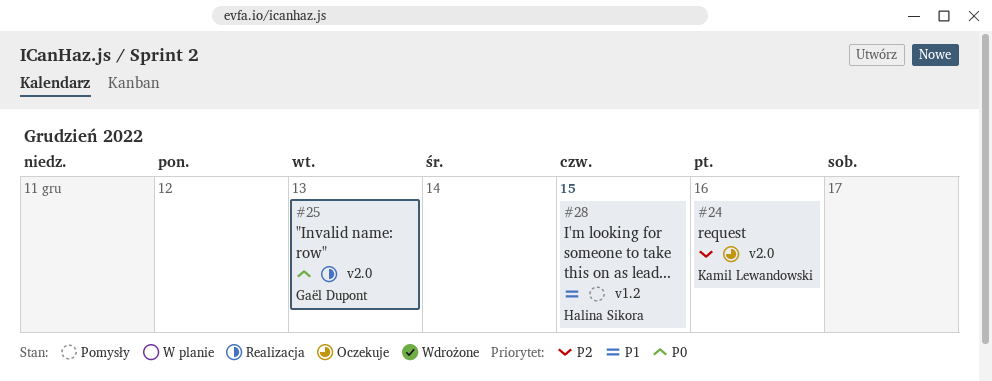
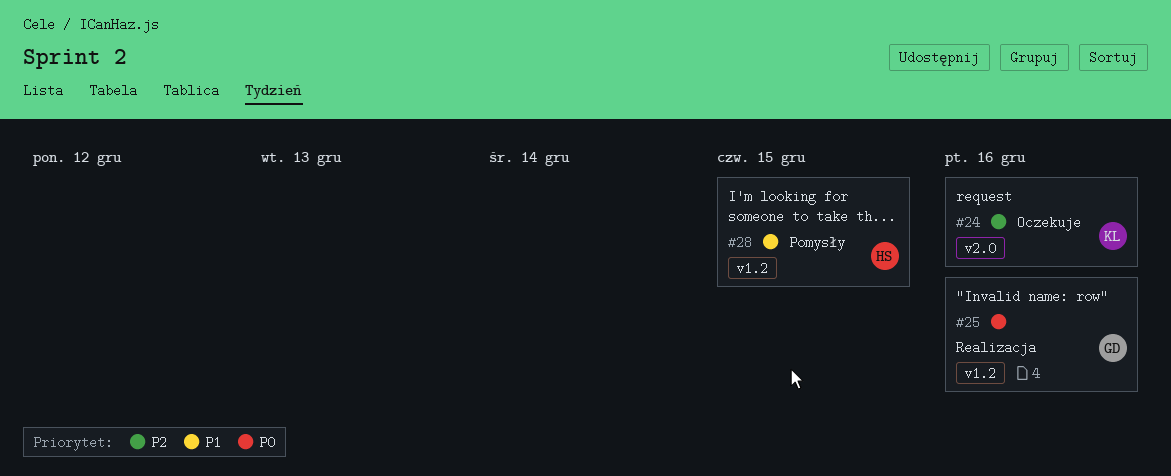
#25, label: v2.0 -> v1.2
#25, due: Dec 13 -> Dec 16

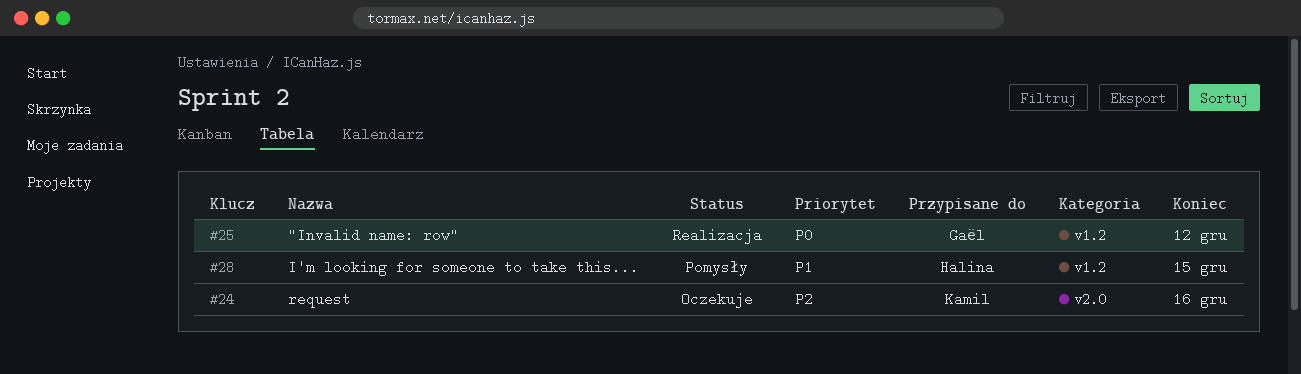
#25, due: Dec 16 -> Dec 12

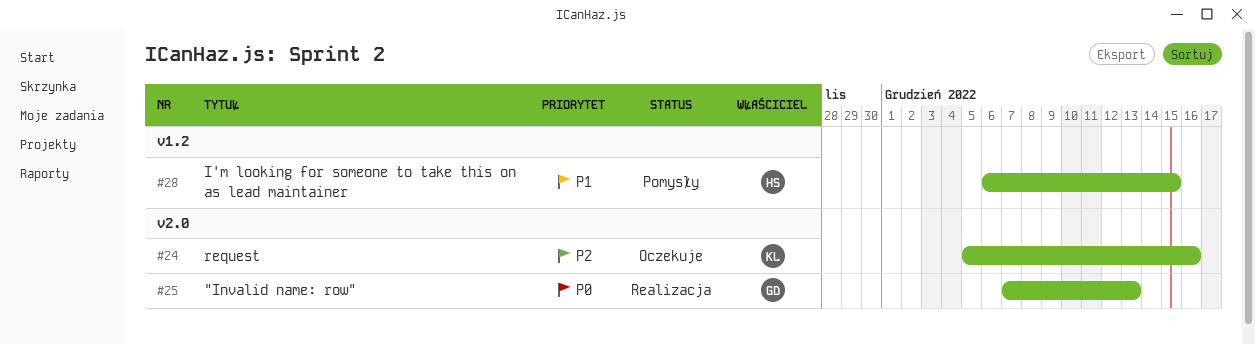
#25, label: v1.2 -> v2.0
#25, due: Dec 12 -> Dec 13

